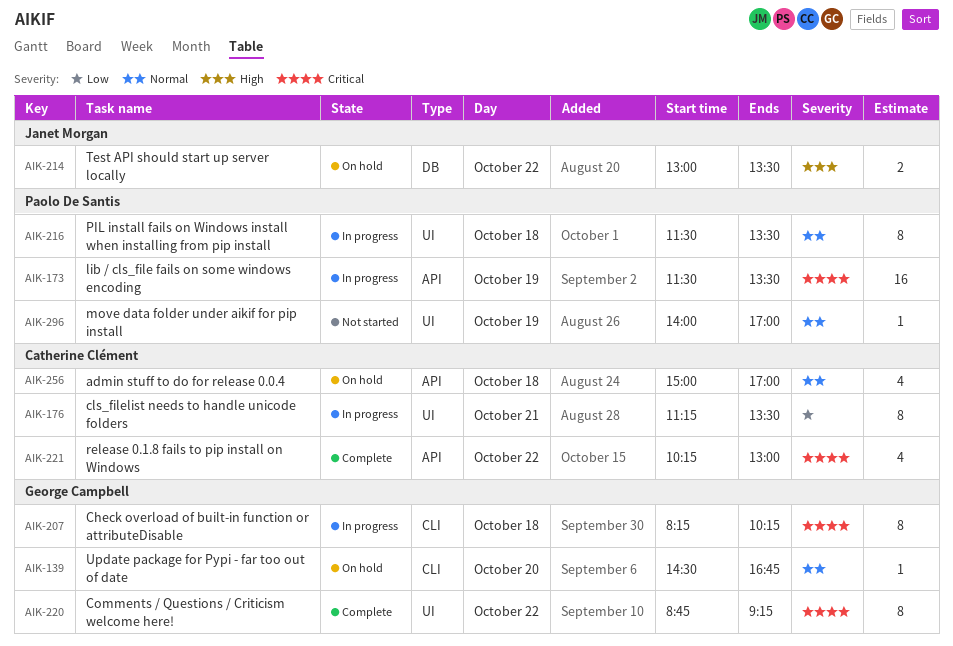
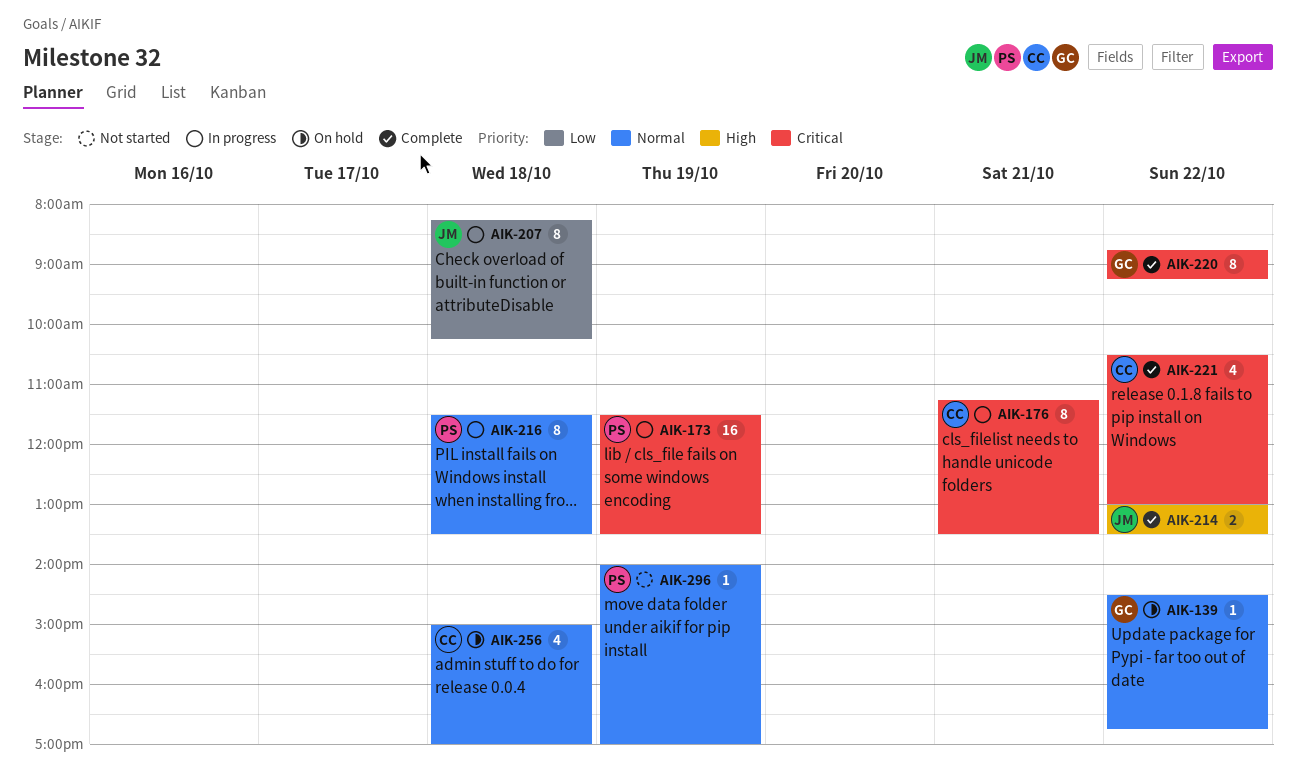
AIK-139, day: Oct 20 -> Oct 22
AIK-176, priority: Low -> Critical
AIK-207, owner: George Campbell -> Janet Morgan
AIK-207, priority: Critical -> Low
AIK-214, status: On hold -> Complete
AIK-221, begins: 10:15 -> 10:30

